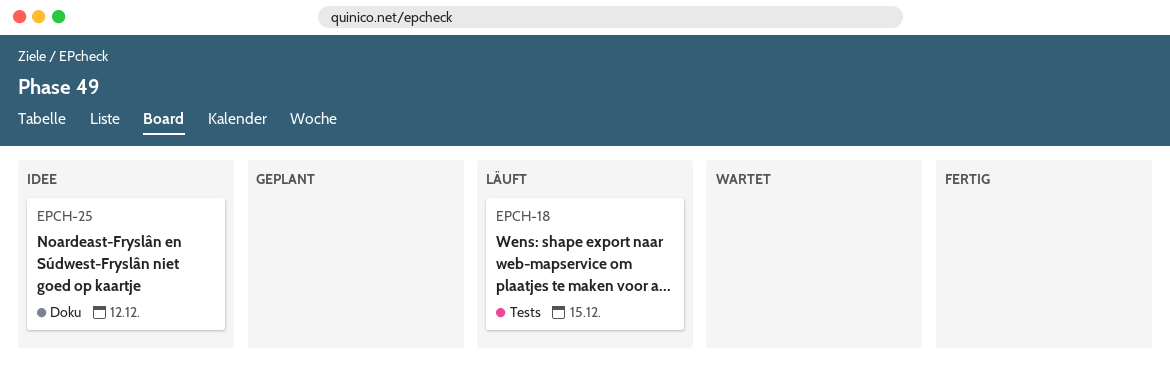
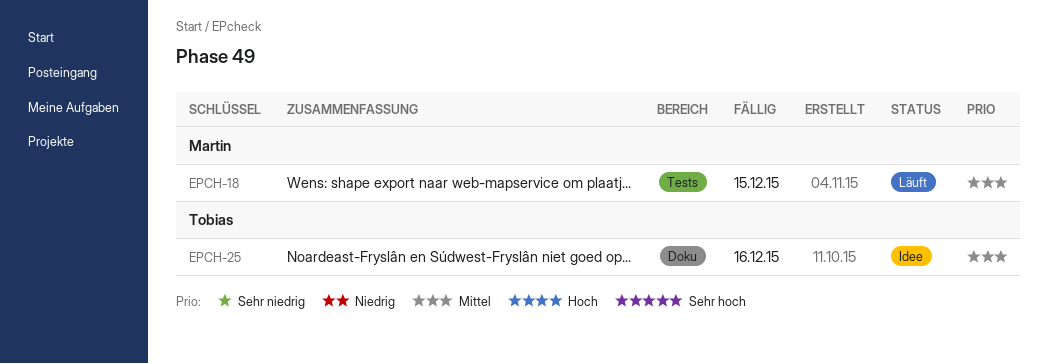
EPCH-25, due: Dec 12 -> Dec 16

